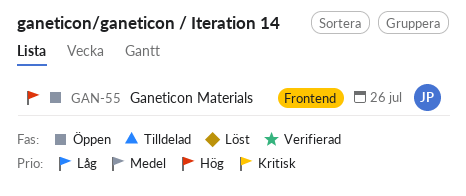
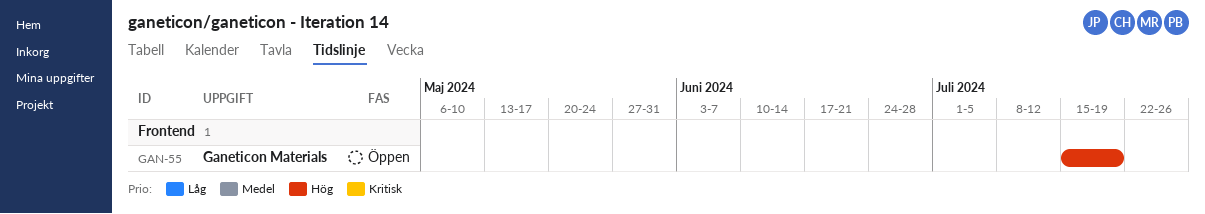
GAN-55, due: Jul 26 -> Jul 19

